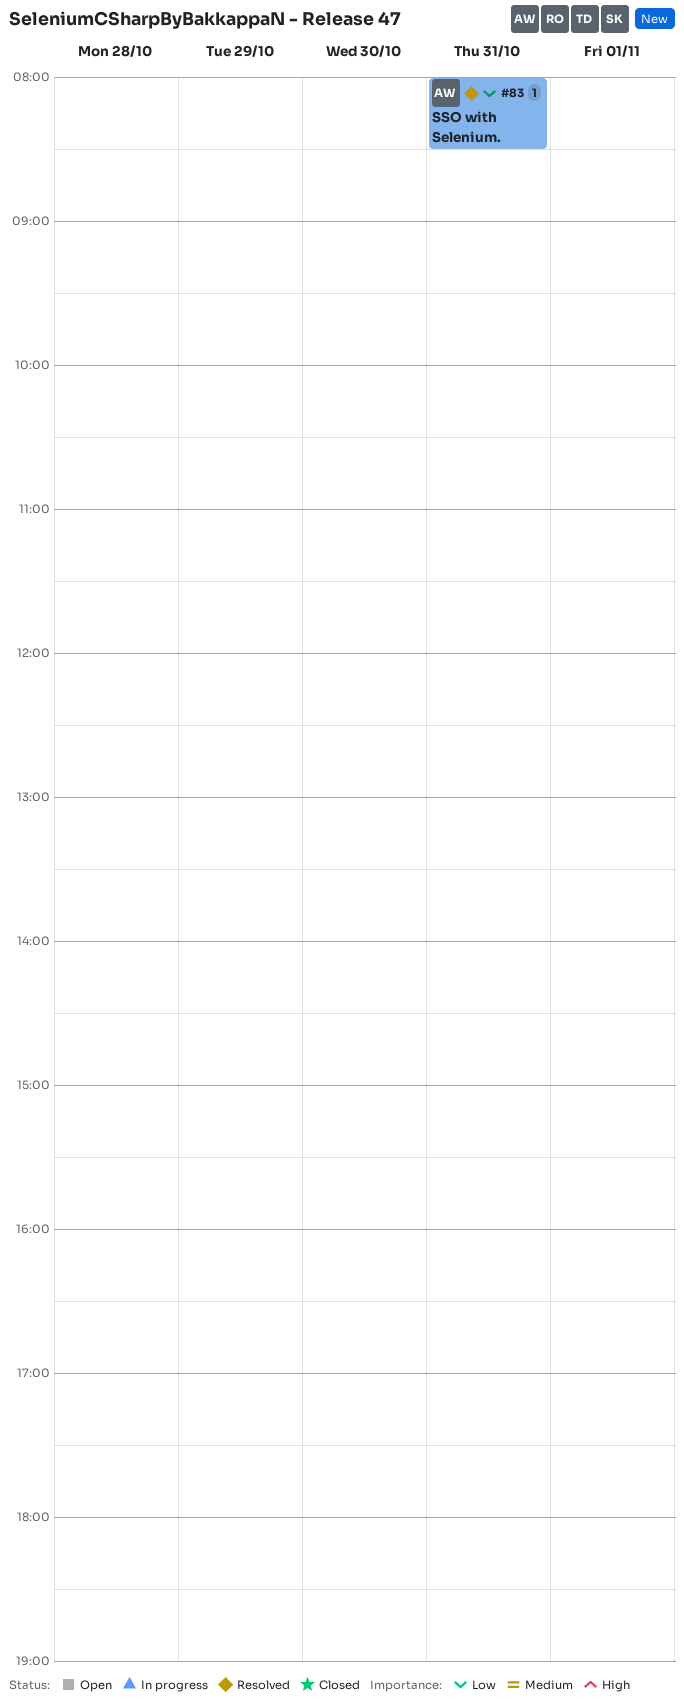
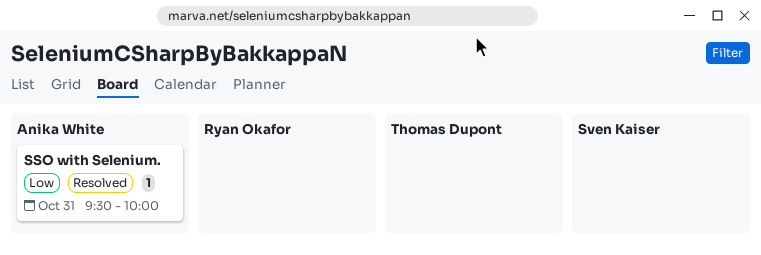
SSO with Selenium., begins: 08:00 -> 09:30
SSO with Selenium., ends: 08:30 -> 10:00

